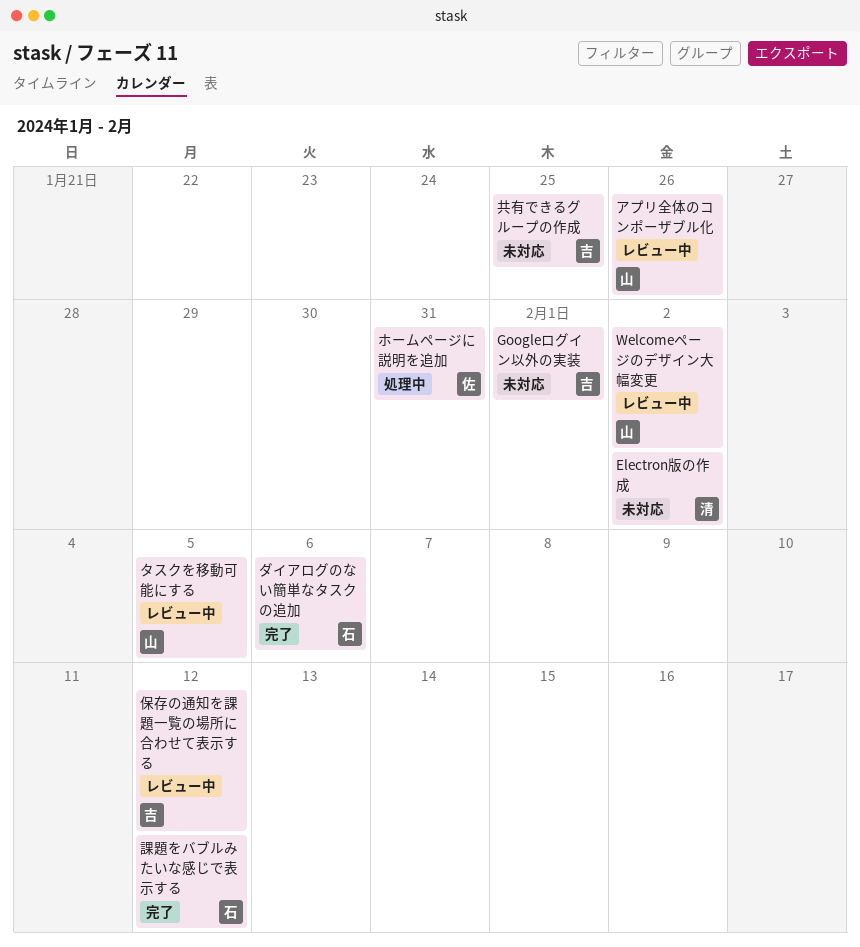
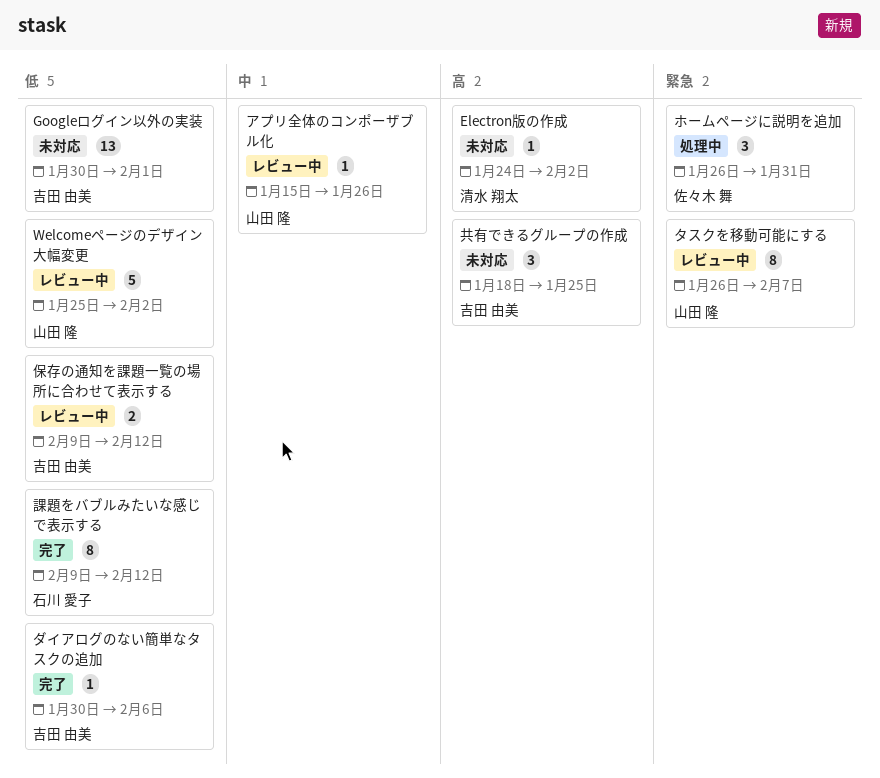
タスクを移動可能にする, due: Feb 5 -> Feb 7
ダイアログのない簡単なタスクの追加, owner: 石川 愛子 -> 吉田 由美

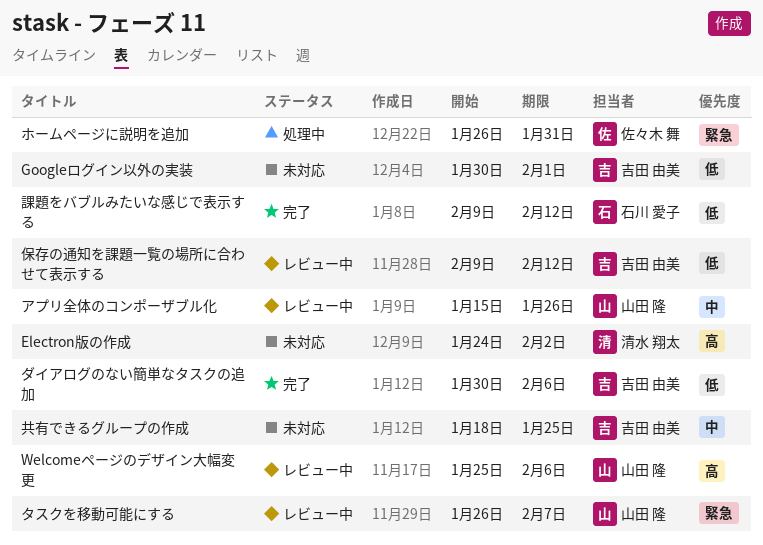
Welcomeページのデザイン大幅変更, priority: 低 -> 高
Welcomeページのデザイン大幅変更, due: Feb 2 -> Feb 6
共有できるグループの作成, priority: 高 -> 中

